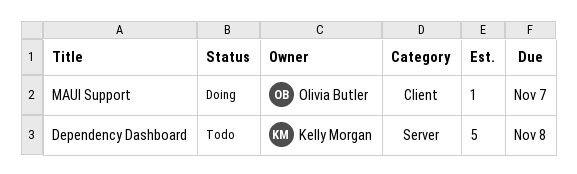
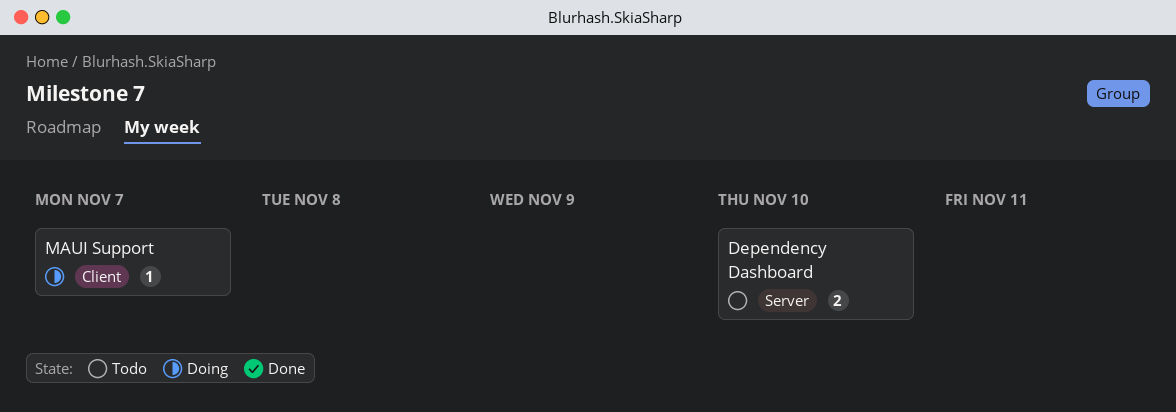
Dependency Dashboard, estimate: 5 -> 2
Dependency Dashboard, due: Nov 8 -> Nov 10

